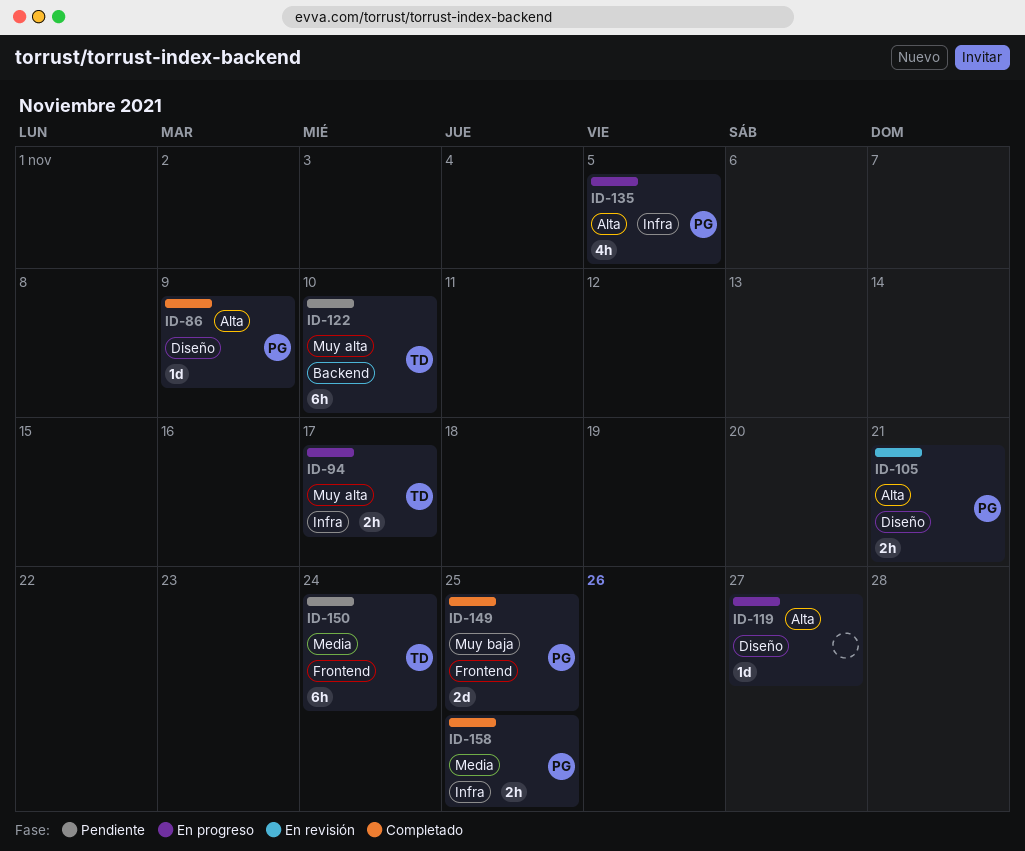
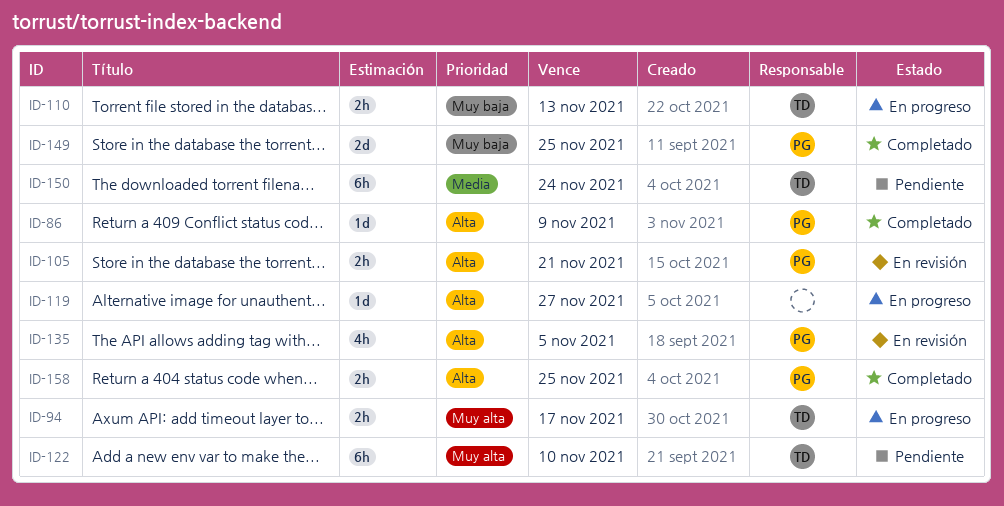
ID-110: none -> present
ID-135, status: En progreso -> En revisión
ID-158, priority: Media -> Alta

